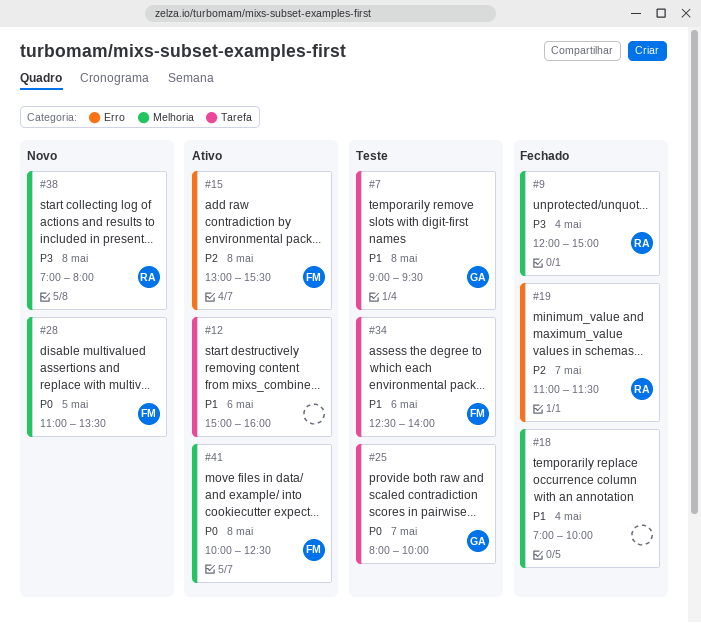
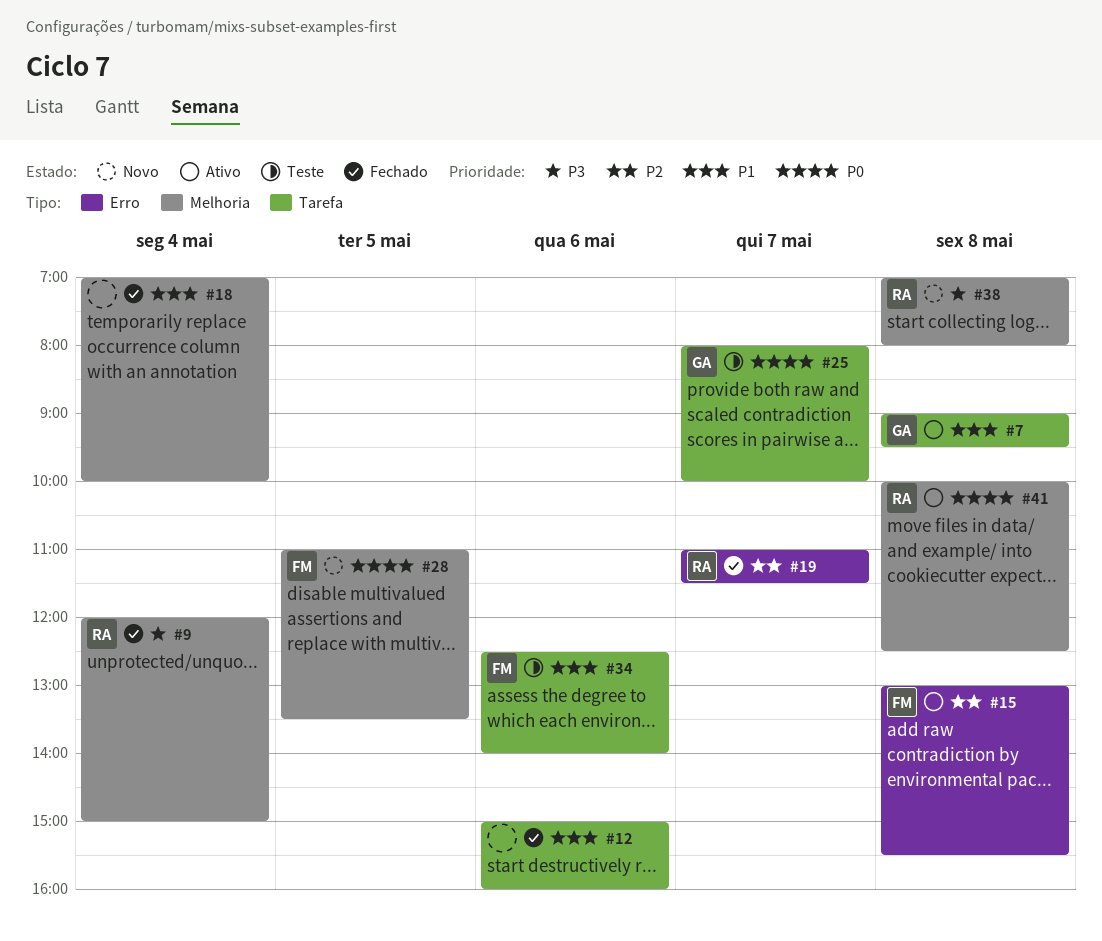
#7, status: Teste -> Ativo
#12, status: Ativo -> Fechado
#41, owner: FM -> RA

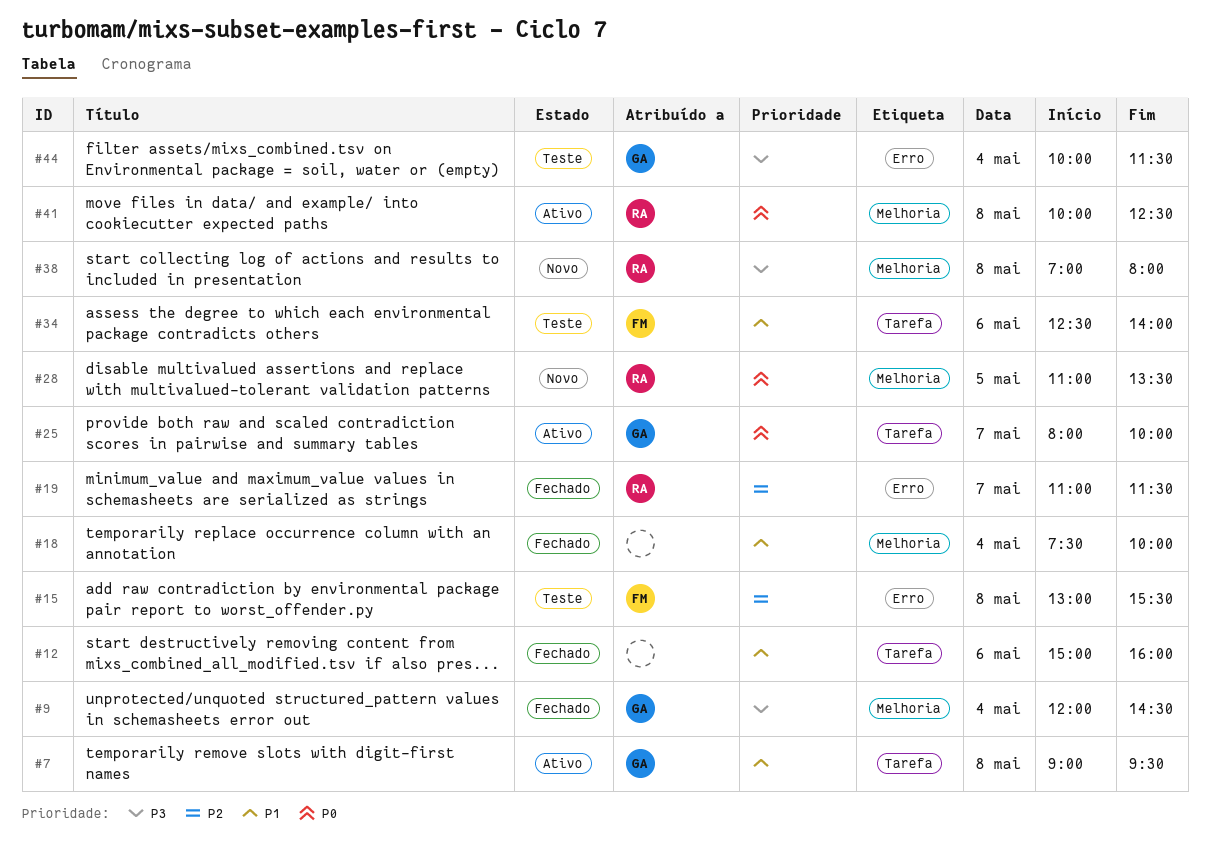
#9, owner: RA -> GA
#9, ends: 15:00 -> 14:30
#15, status: Ativo -> Teste
#18, begins: 07:00 -> 07:30
#25, status: Teste -> Ativo
#28, owner: FM -> RA
#44: none -> present

